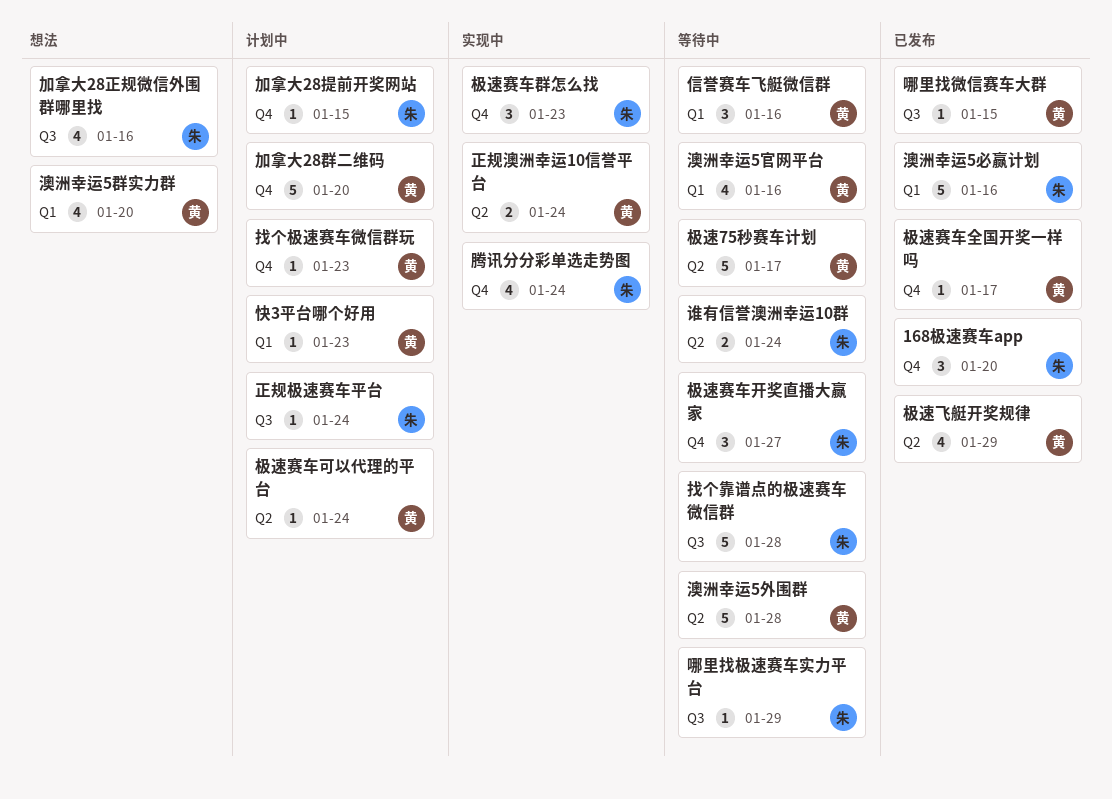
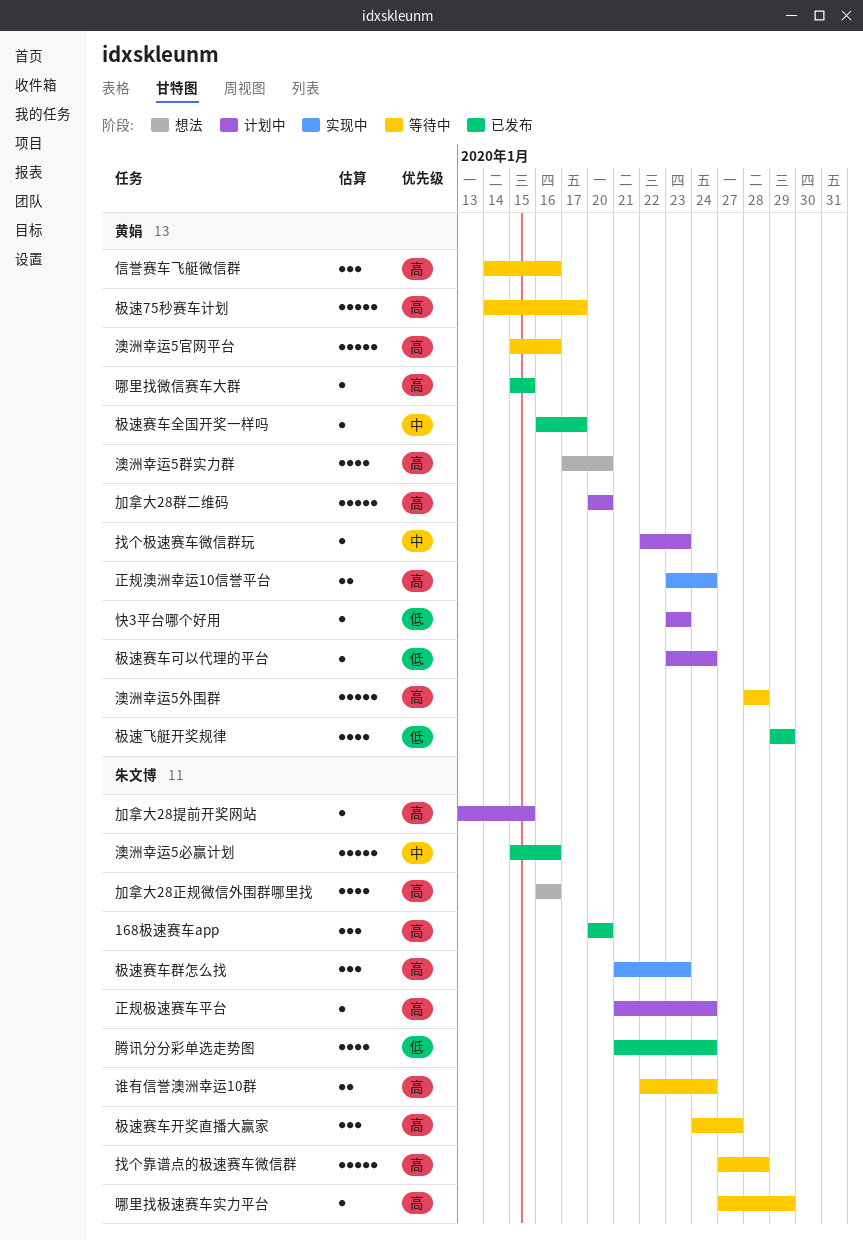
澳洲幸运5官网平台, estimate: 4 -> 5
腾讯分分彩单选走势图, status: 实现中 -> 已发布

